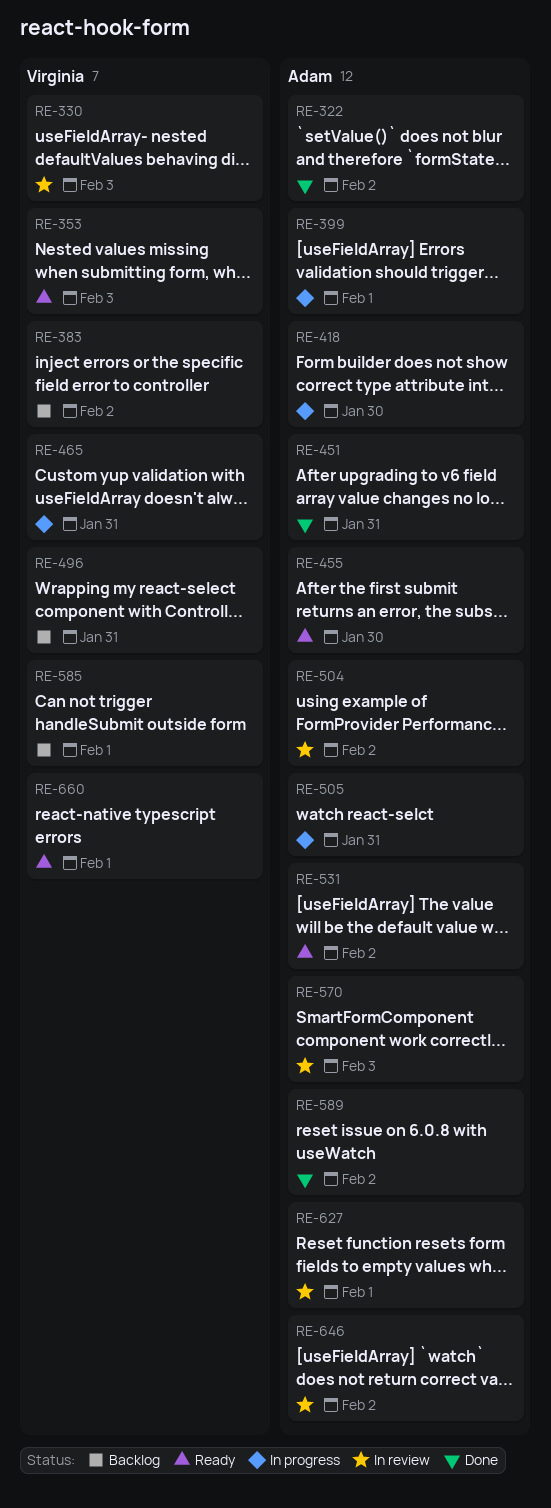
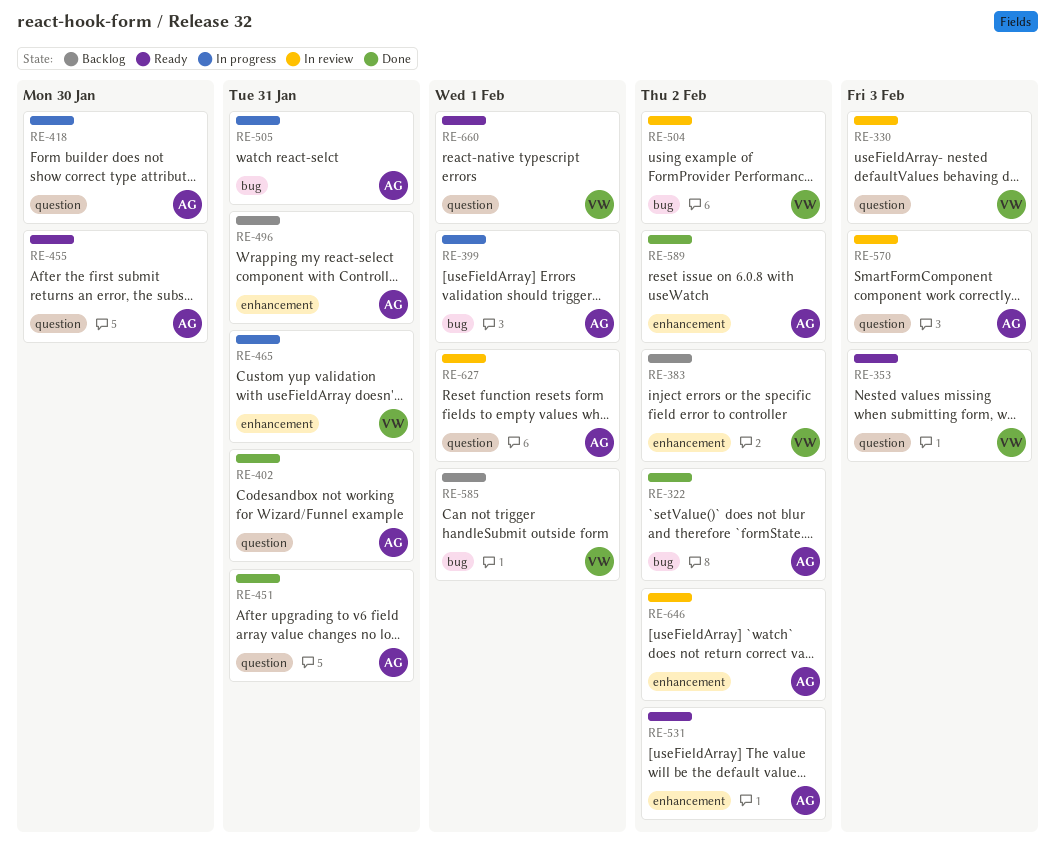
RE-402: none -> present
RE-496, owner: Virginia -> Adam
RE-504, owner: Adam -> Virginia

